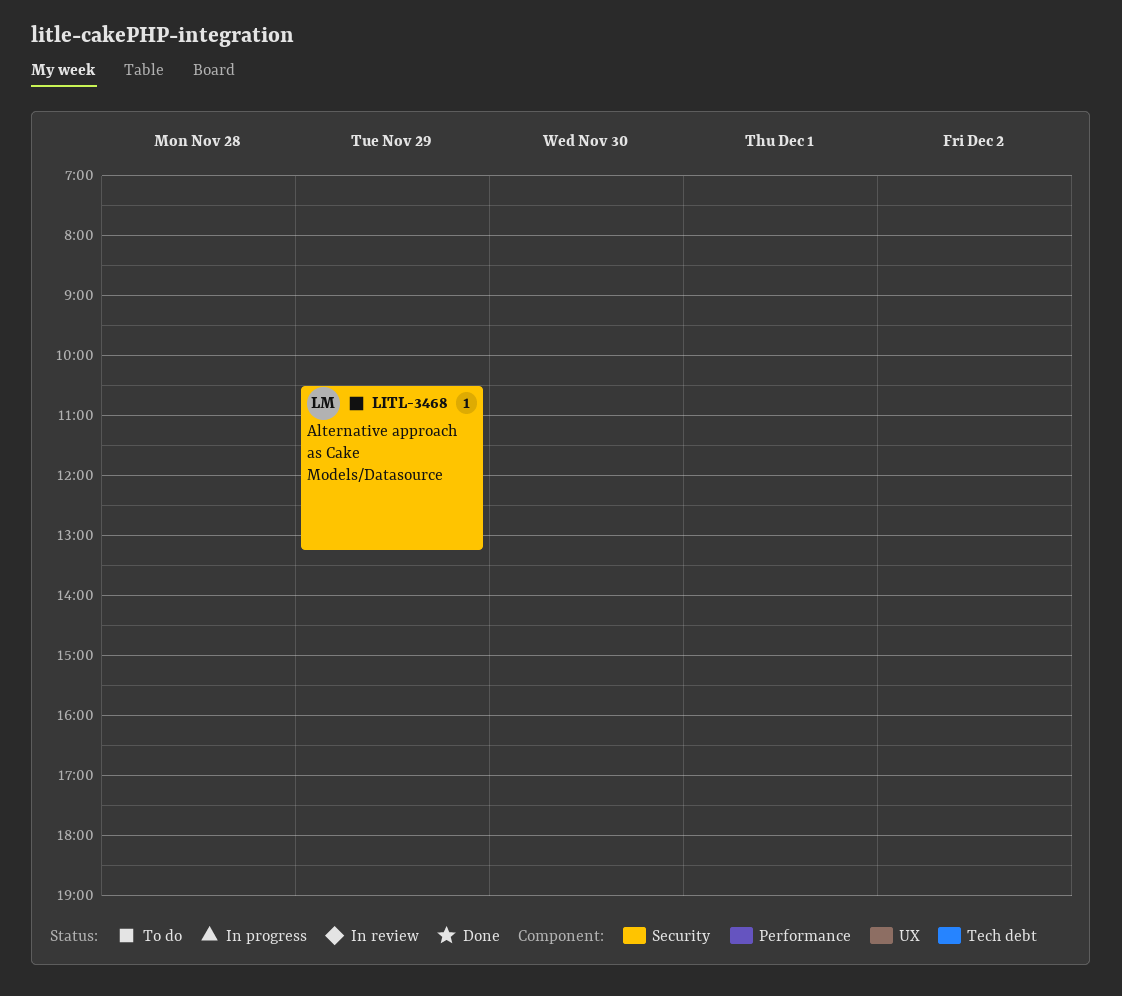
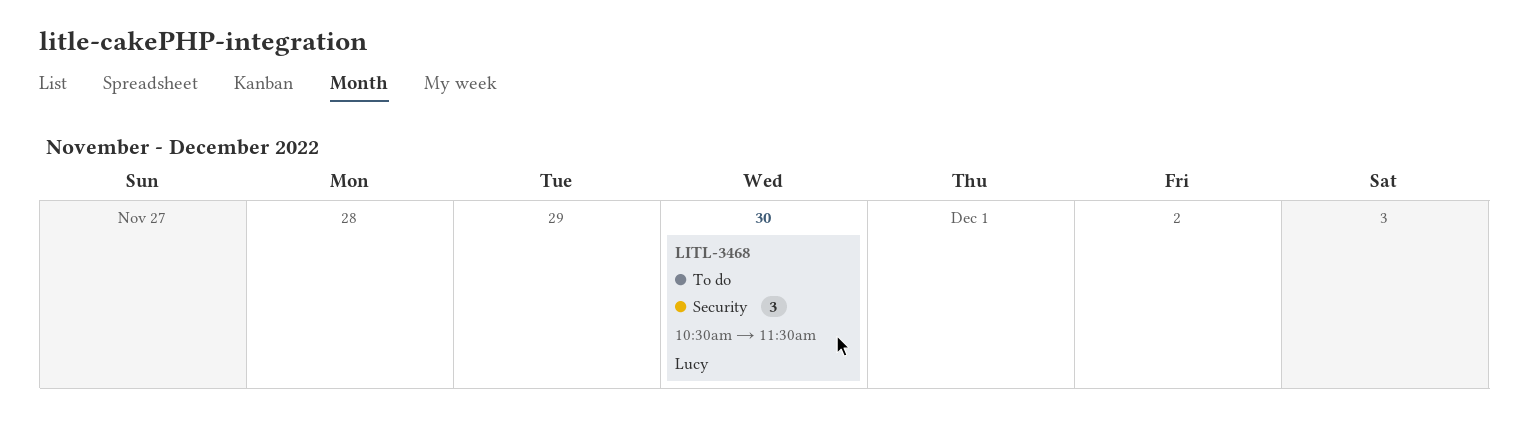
LITL-3468, estimate: 1 -> 3
LITL-3468, day: Nov 29 -> Nov 30
LITL-3468, ends: 13:15 -> 11:30

